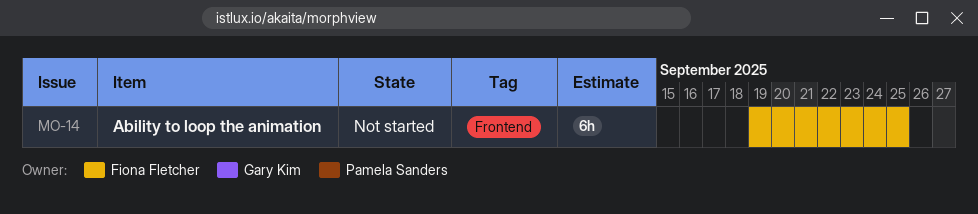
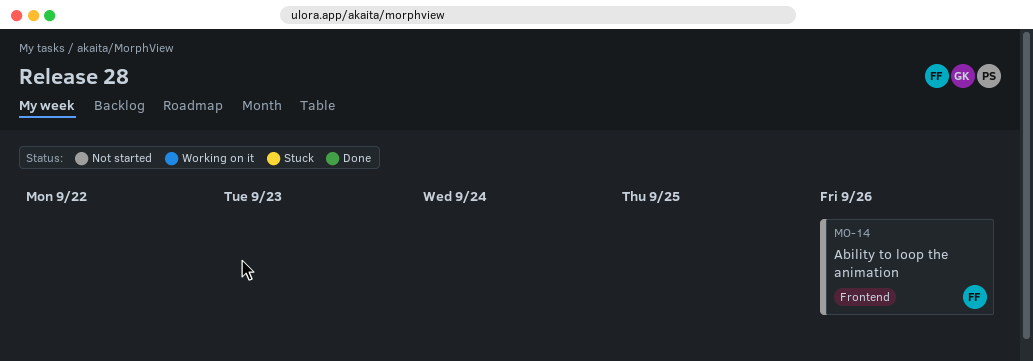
MO-14, due: Sep 25 -> Sep 26

